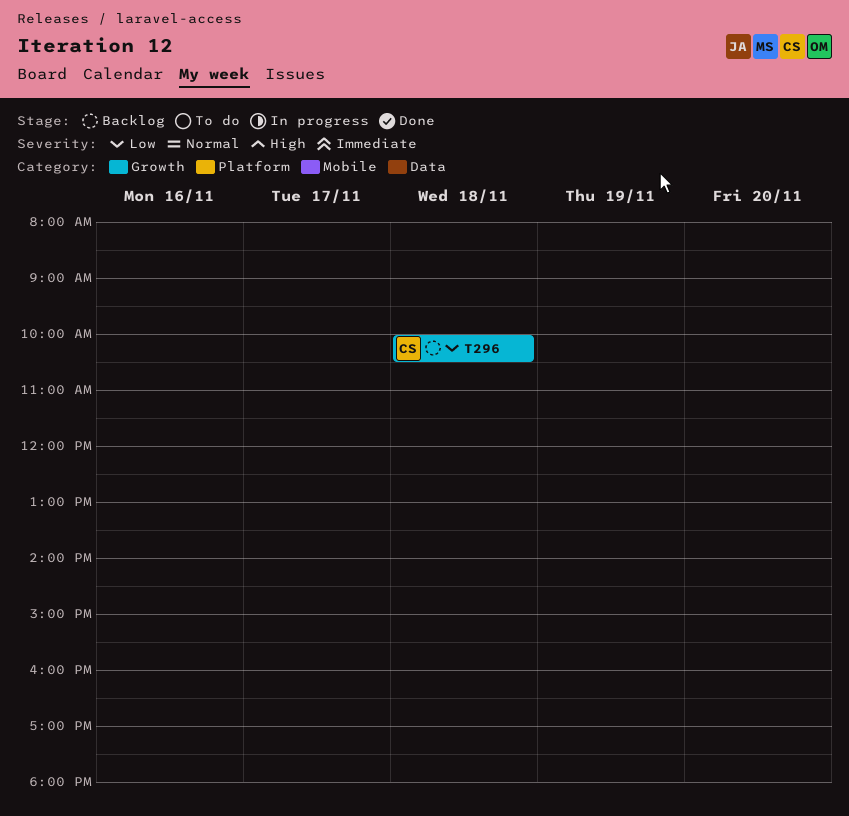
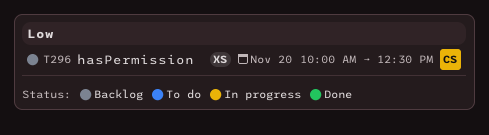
T296, day: Nov 18 -> Nov 20
T296, ends: 10:30 -> 12:30

